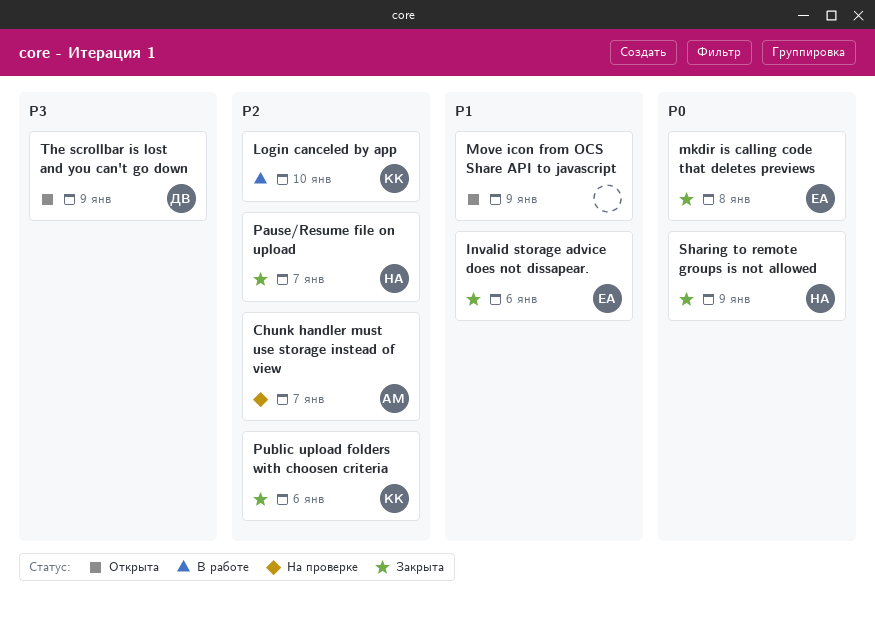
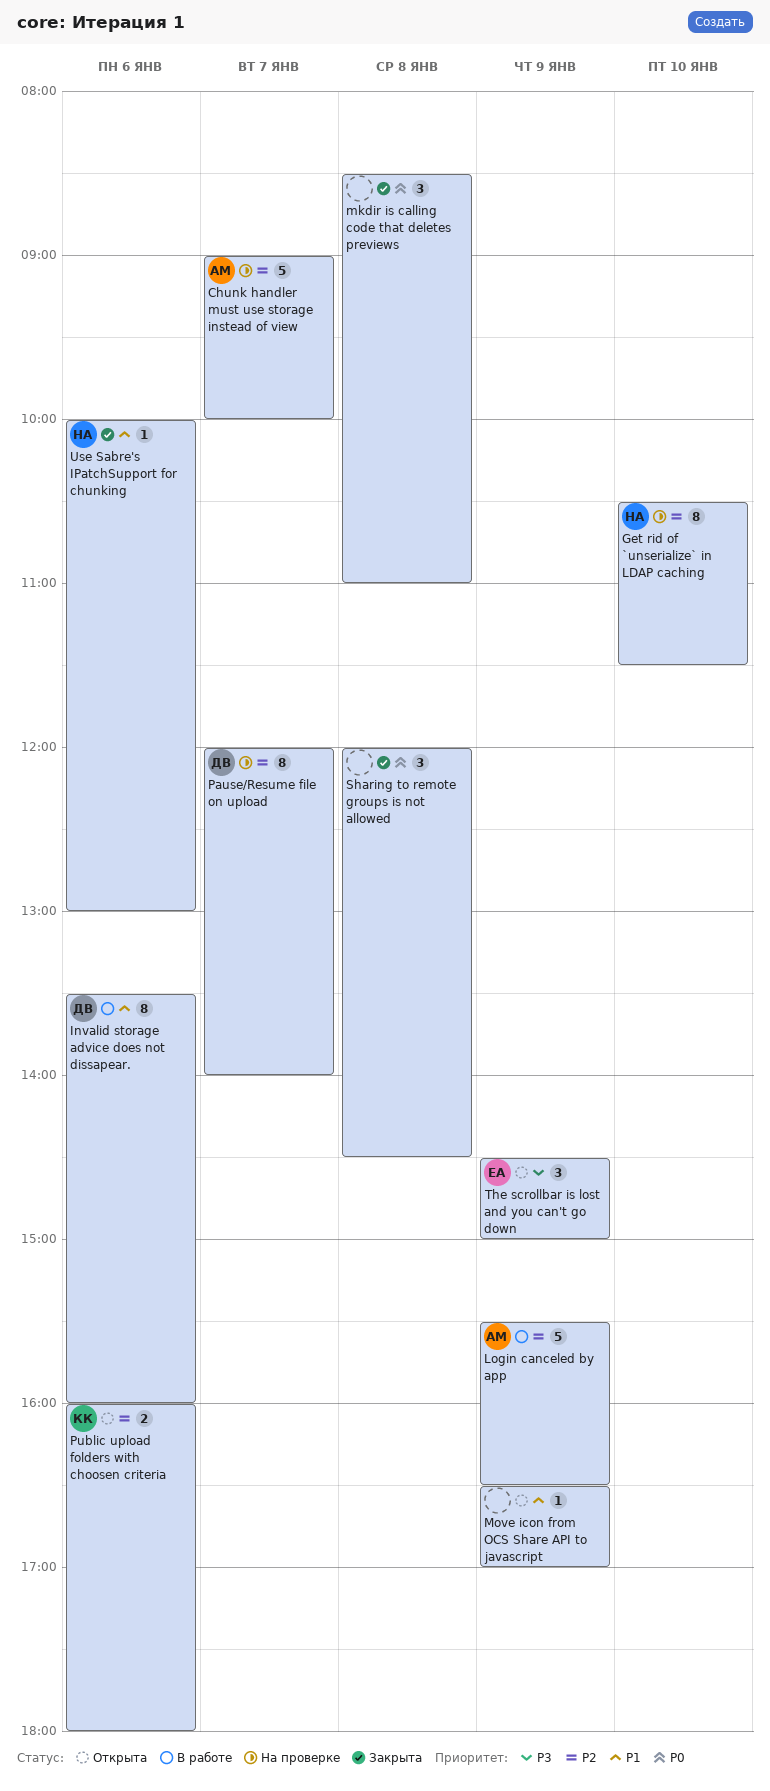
Get rid of `unserialize` in LDAP caching: none -> present
Invalid storage advice does not dissapear., status: Закрыта -> В работе
Invalid storage advice does not dissapear., owner: ЕА -> ДВ
Login canceled by app, owner: КК -> АМ
Login canceled by app, day: Jan 10 -> Jan 9
mkdir is calling code that deletes previews, owner: ЕА -> none
Pause/Resume file on upload, status: Закрыта -> На проверке
Pause/Resume file on upload, owner: НА -> ДВ
Public upload folders with choosen criteria, status: Закрыта -> Открыта
Sharing to remote groups is not allowed, owner: НА -> none
Sharing to remote groups is not allowed, day: Jan 9 -> Jan 8
The scrollbar is lost and you can't go down, owner: ДВ -> ЕА
Use Sabre's IPatchSupport for chunking: none -> present

